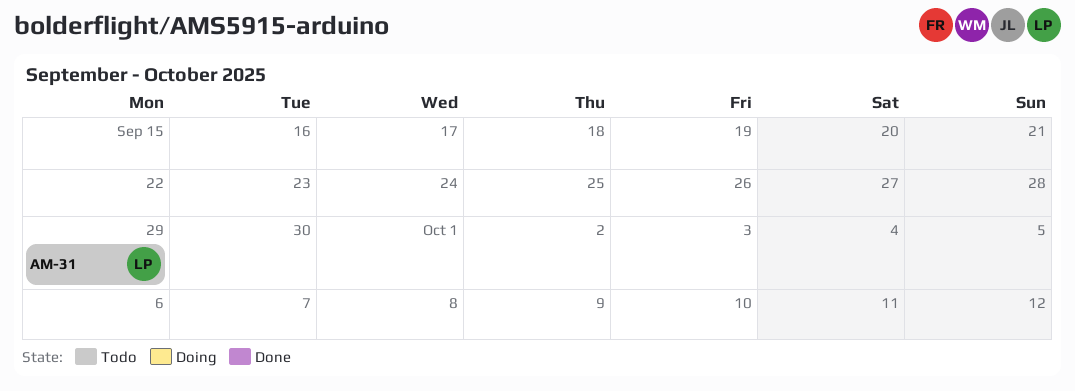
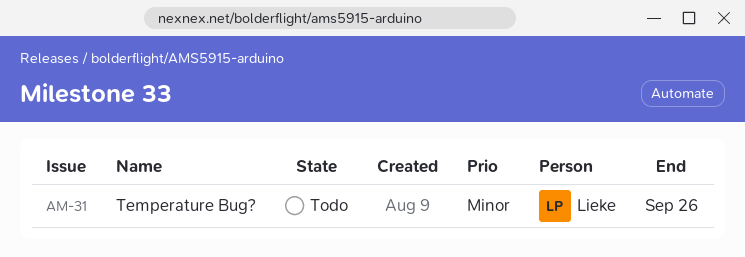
AM-31, due: Sep 29 -> Sep 26

